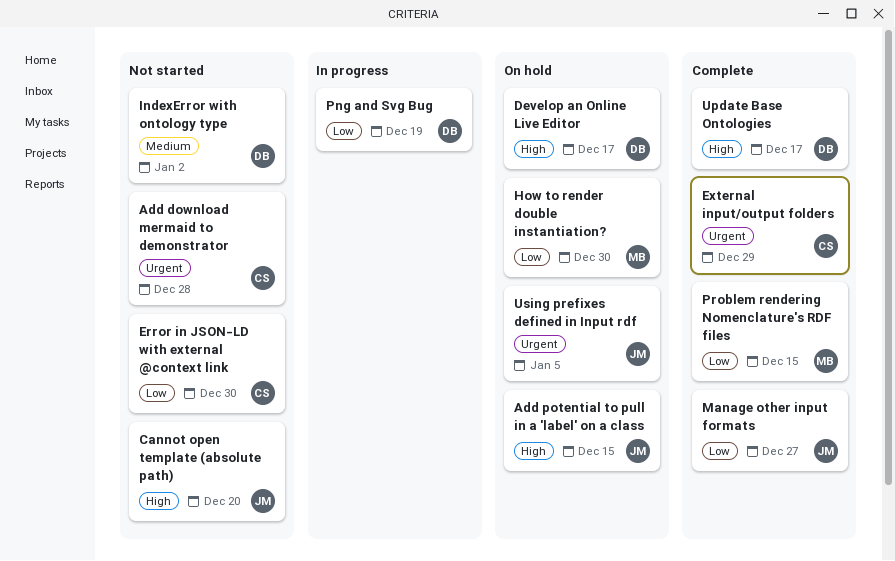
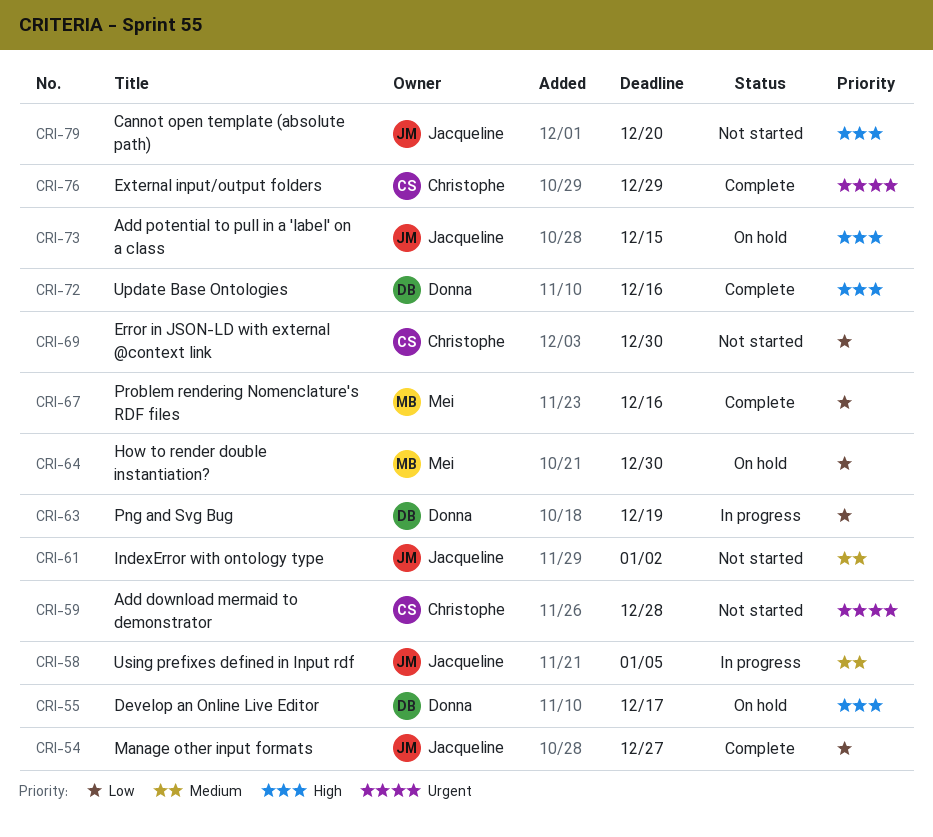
IndexError with ontology type, owner: Donna -> Jacqueline
Problem rendering Nomenclature's RDF files, due: Dec 15 -> Dec 16
Update Base Ontologies, due: Dec 17 -> Dec 16
Using prefixes defined in Input rdf, status: On hold -> In progress
Using prefixes defined in Input rdf, priority: Urgent -> Medium

